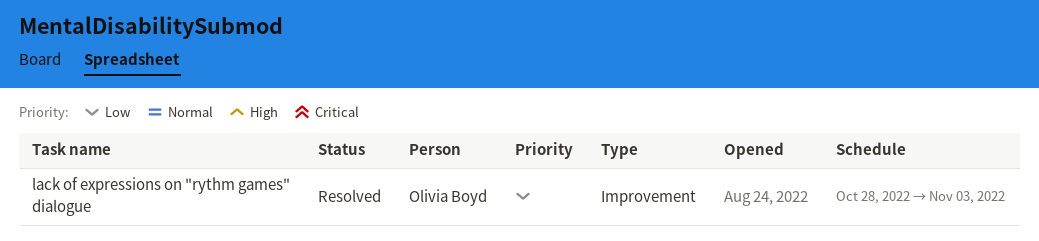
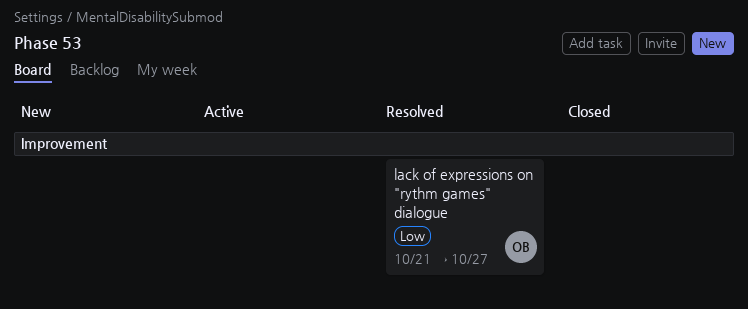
lack of expressions on "rythm games" dialogue, start: Oct 28 -> Oct 21
lack of expressions on "rythm games" dialogue, due: Nov 3 -> Oct 27

